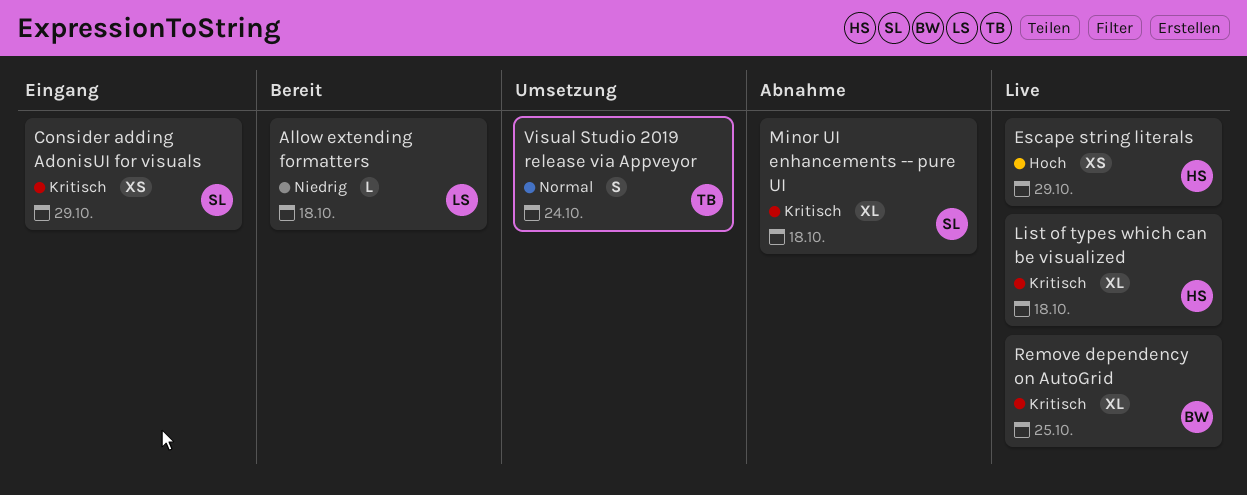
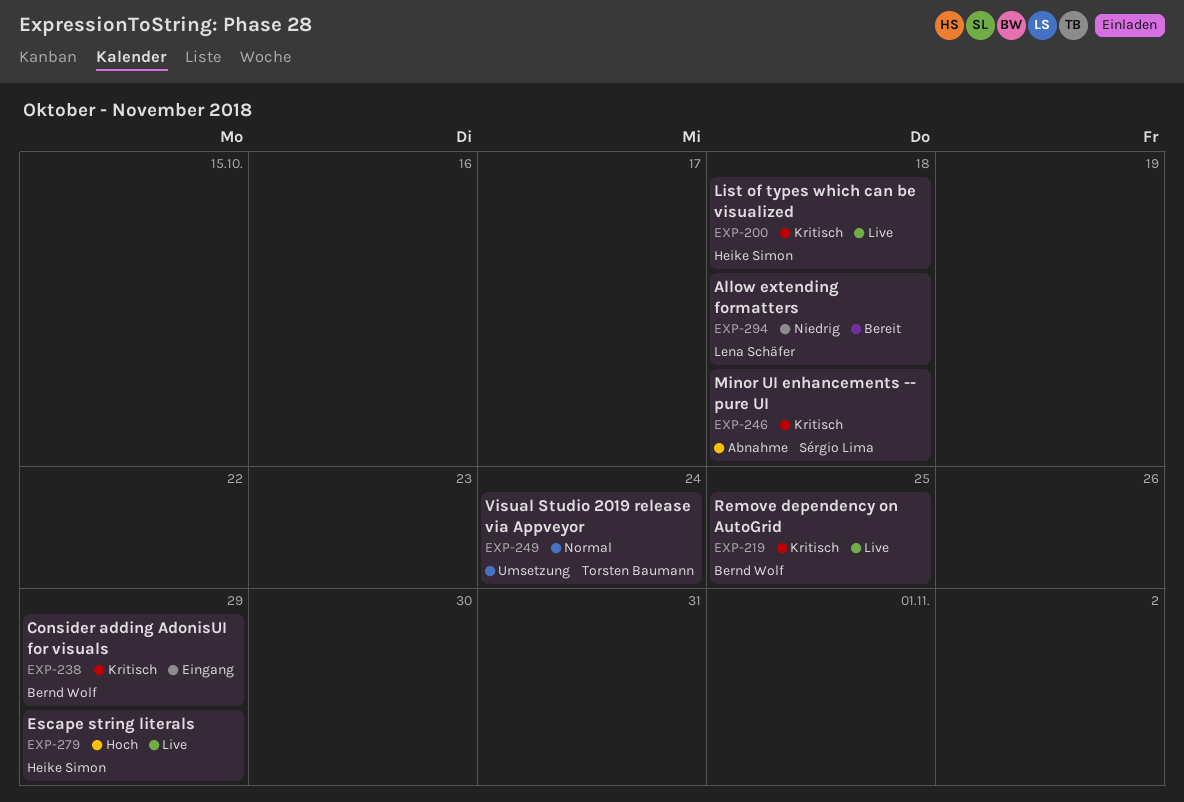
Consider adding AdonisUI for visuals, owner: Sérgio Lima -> Bernd Wolf

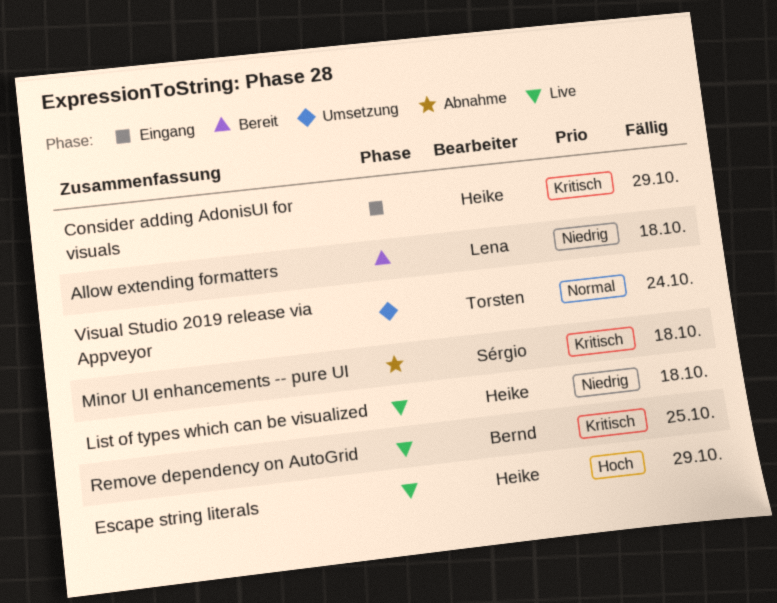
Consider adding AdonisUI for visuals, owner: Bernd Wolf -> Heike Simon
List of types which can be visualized, priority: Kritisch -> Niedrig

